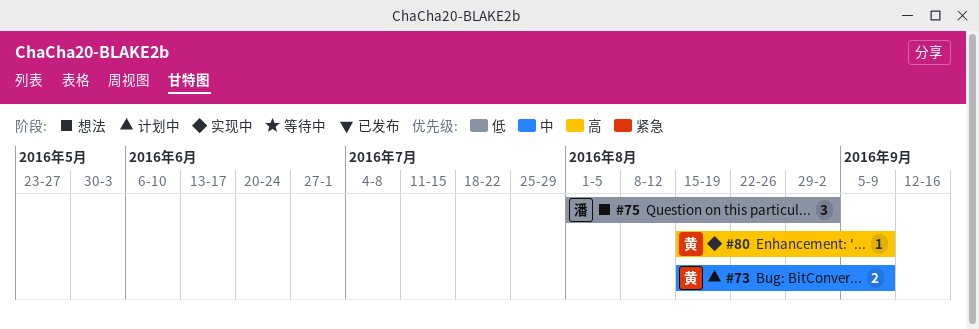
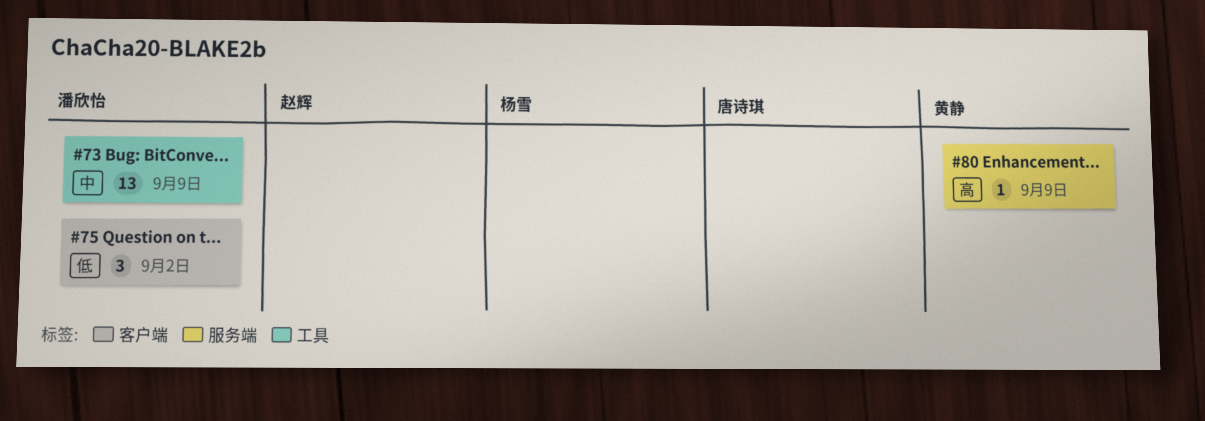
#73, owner: 黄静 -> 潘欣怡
#73, estimate: 2 -> 13

